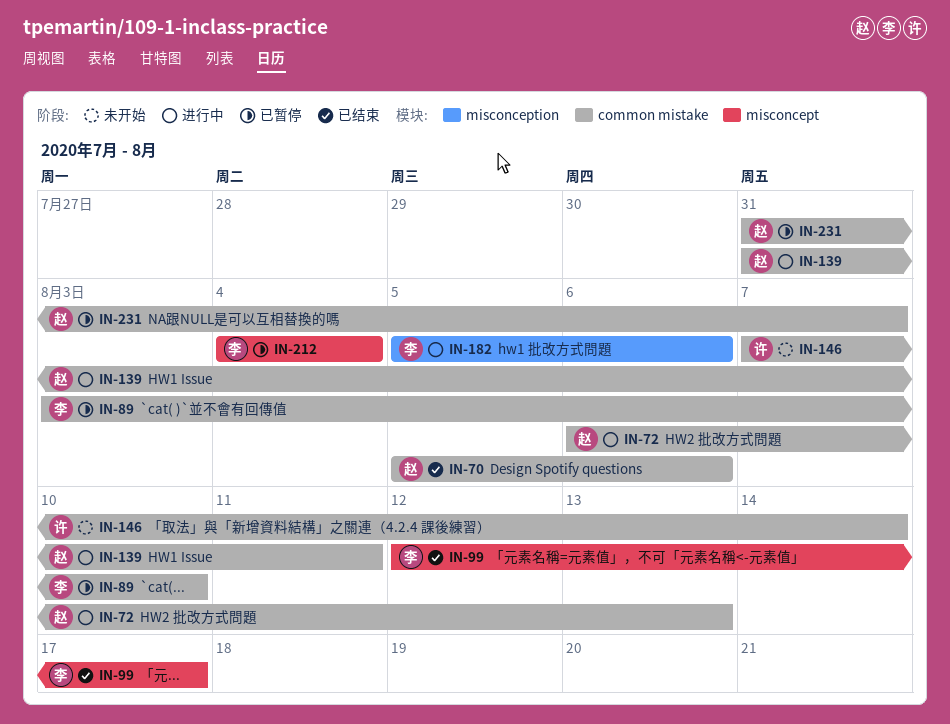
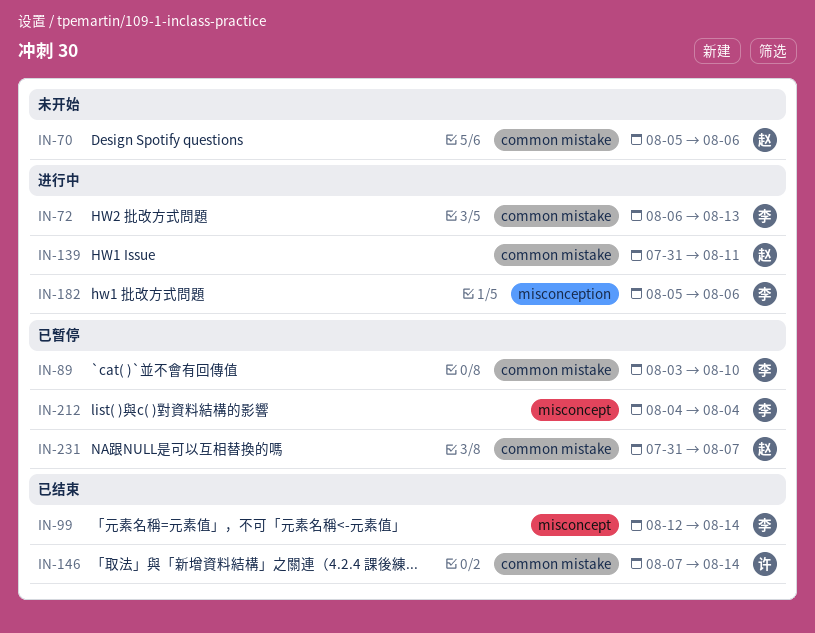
IN-70, status: 已结束 -> 未开始
IN-72, owner: 赵 -> 李
IN-99, due: Aug 17 -> Aug 14
IN-146, status: 未开始 -> 已结束

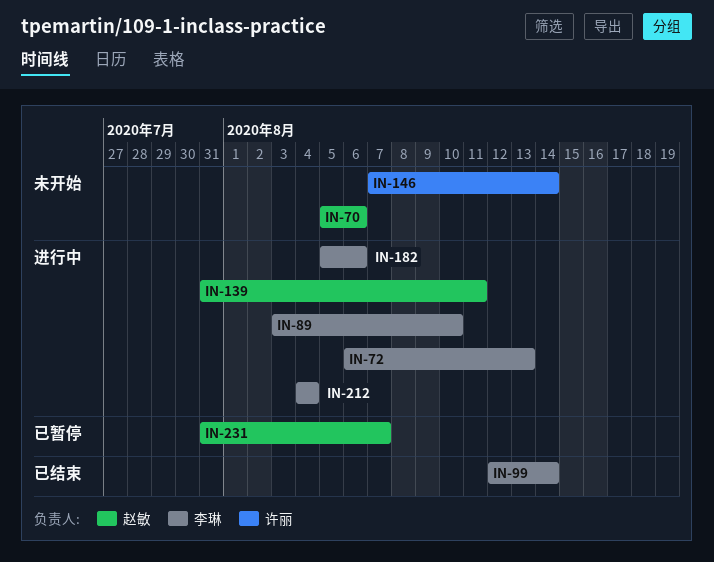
IN-89, status: 已暂停 -> 进行中
IN-146, status: 已结束 -> 未开始
IN-212, status: 已暂停 -> 进行中

